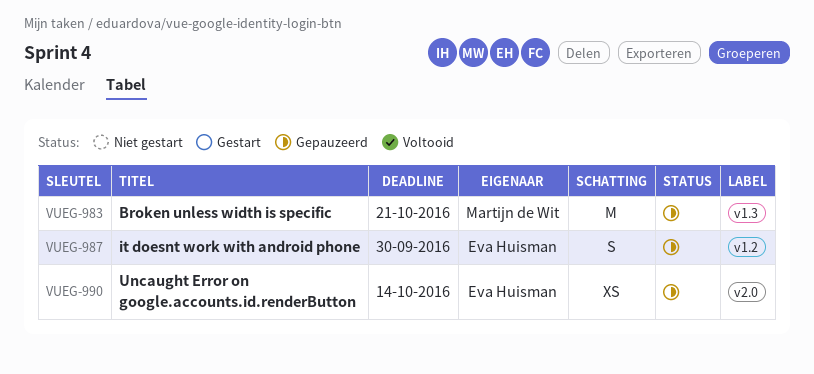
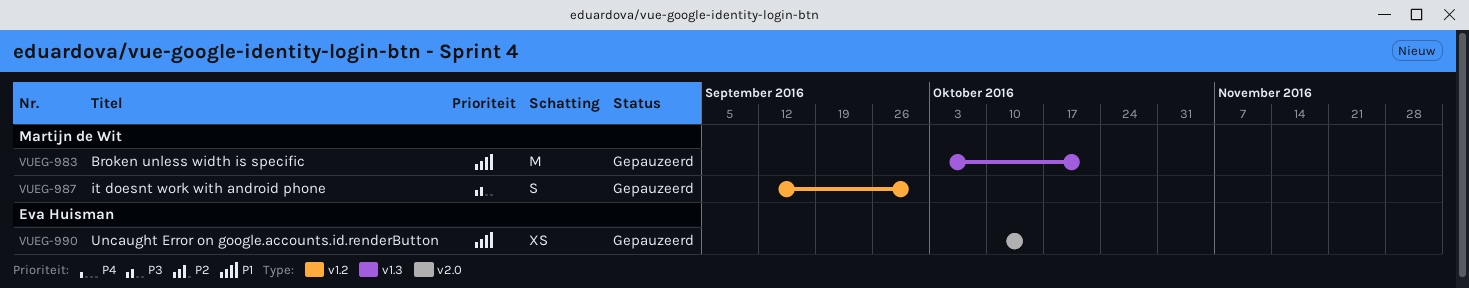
VUEG-987, owner: Eva Huisman -> Martijn de Wit

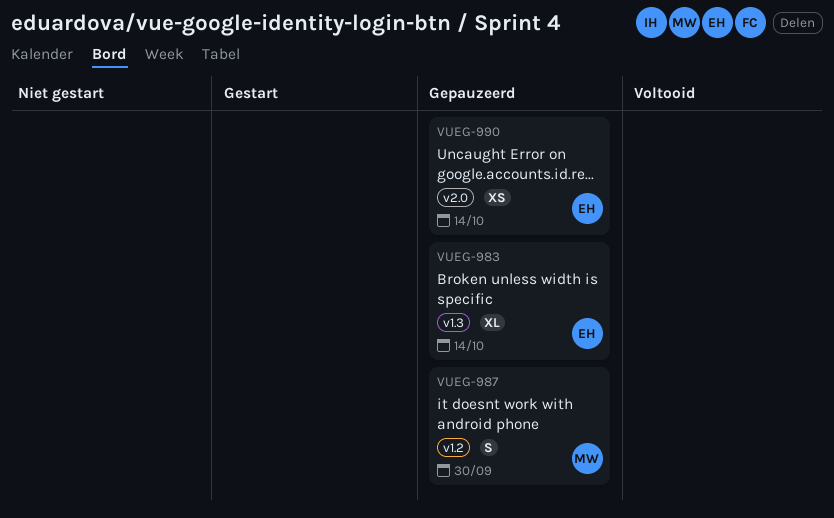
VUEG-983, owner: Martijn de Wit -> Eva Huisman
VUEG-983, estimate: M -> XL
VUEG-983, due: Oct 21 -> Oct 14

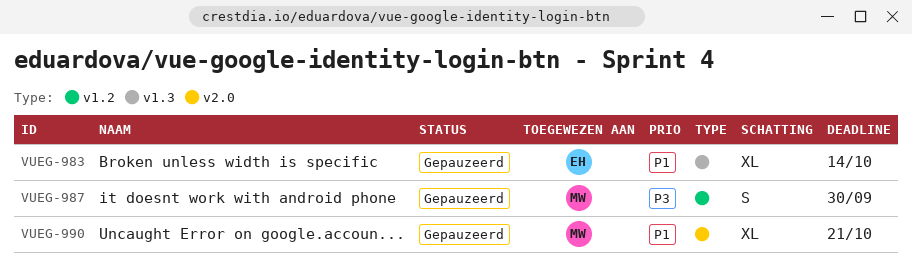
VUEG-990, owner: EH -> MW
VUEG-990, estimate: XS -> XL
VUEG-990, due: Oct 14 -> Oct 21

